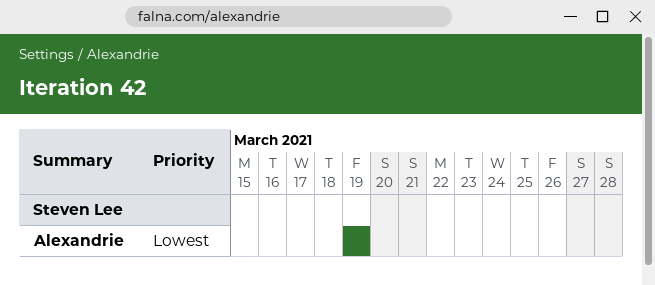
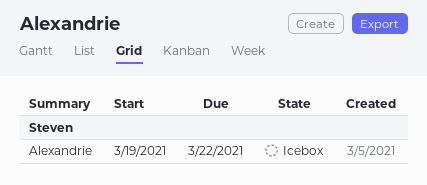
Alexandrie, due: Mar 19 -> Mar 22

